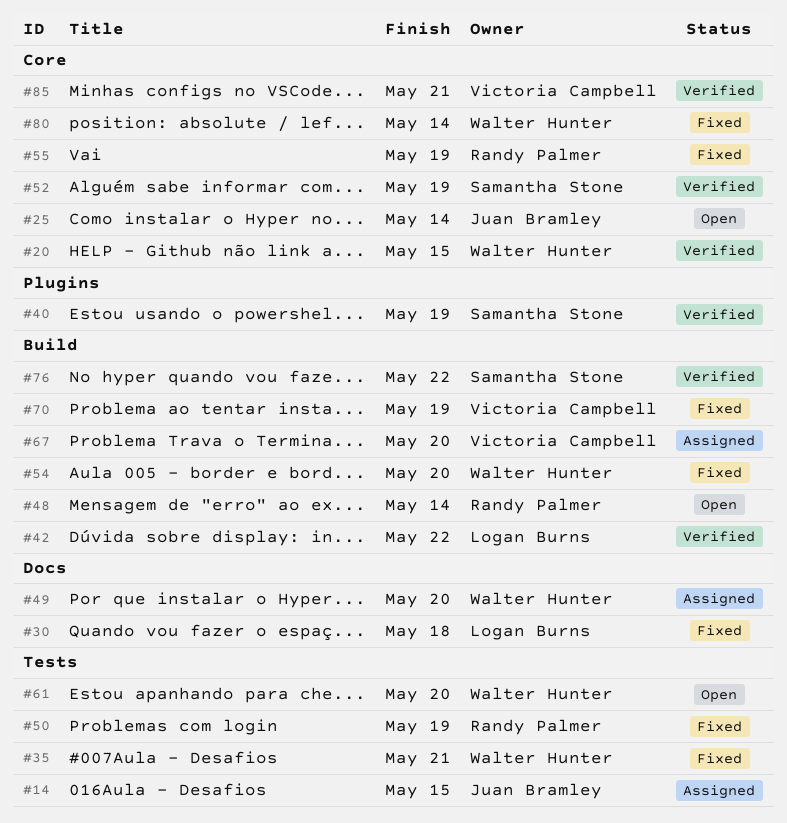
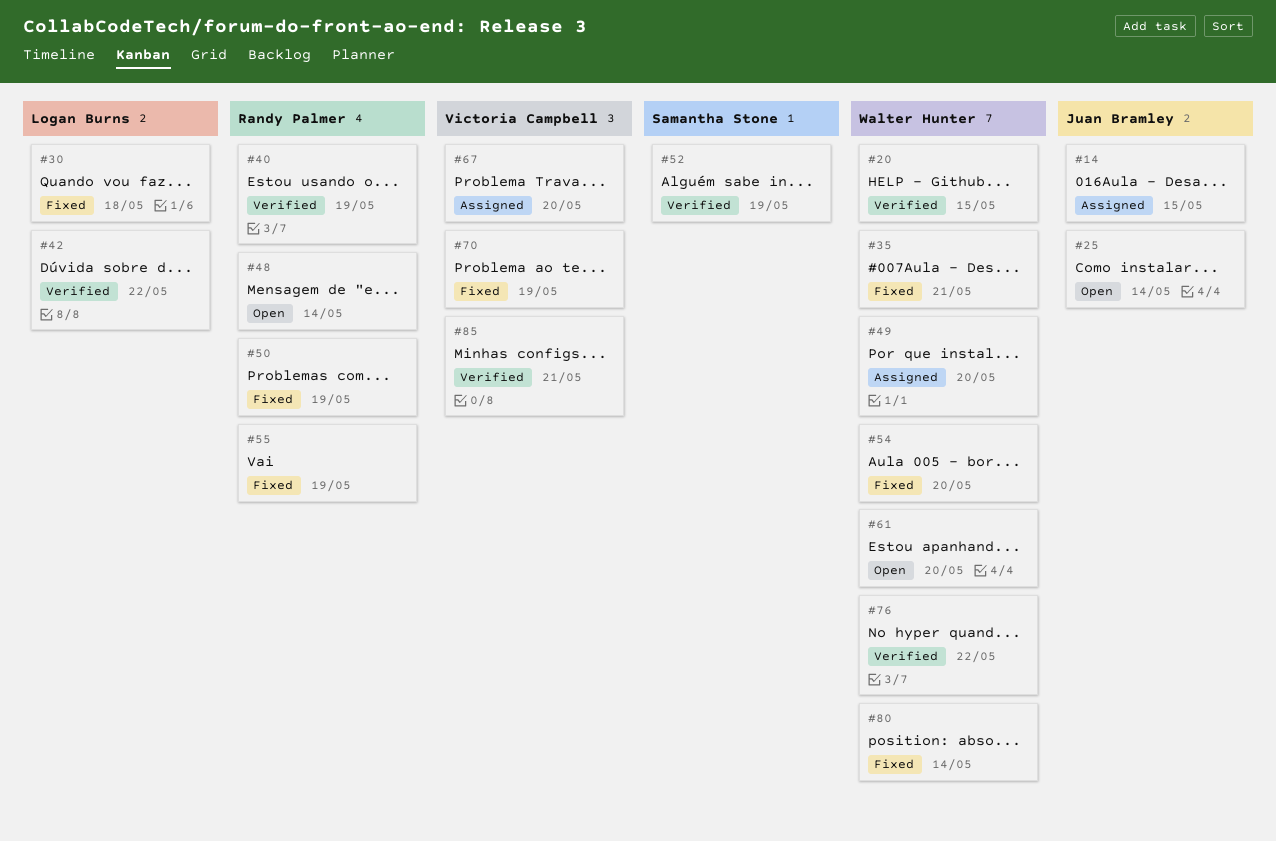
#40, owner: Samantha Stone -> Randy Palmer
#76, owner: Samantha Stone -> Walter Hunter

